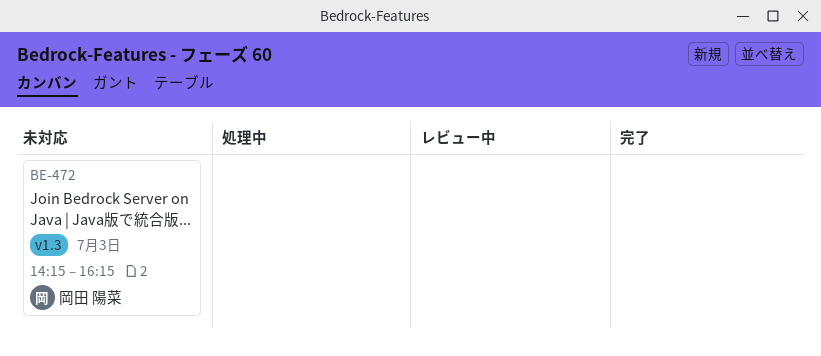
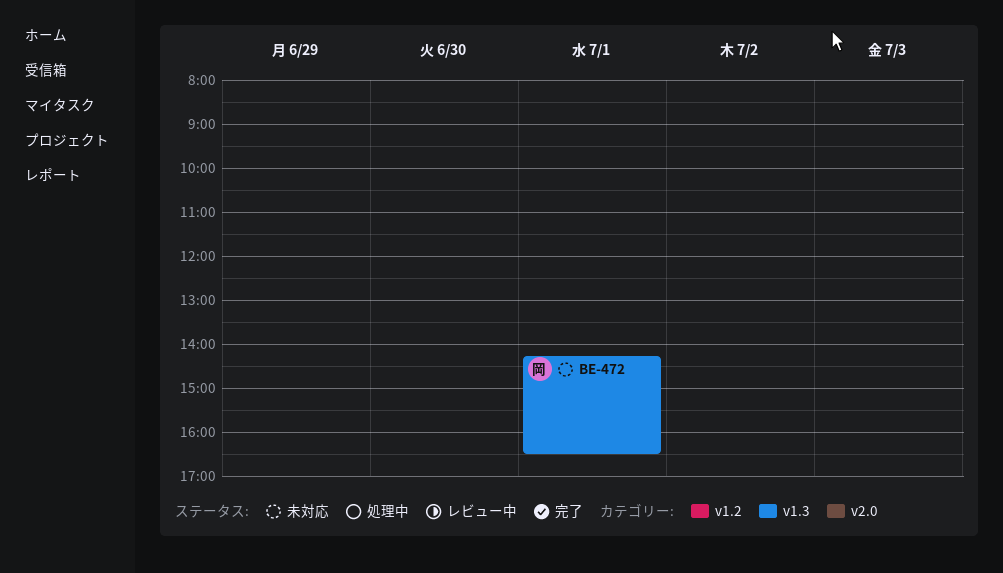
BE-472, day: Jul 3 -> Jul 1
BE-472, ends: 16:15 -> 16:30

